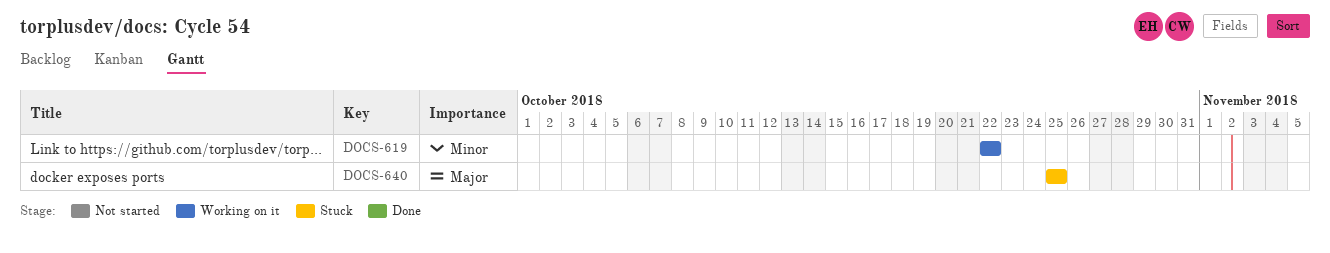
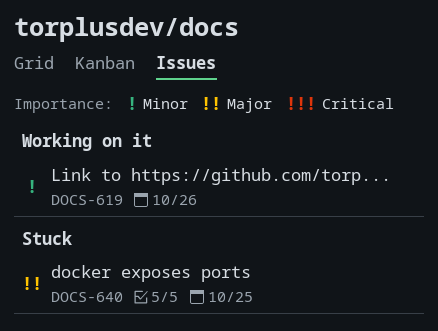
DOCS-619, due: Oct 22 -> Oct 26

